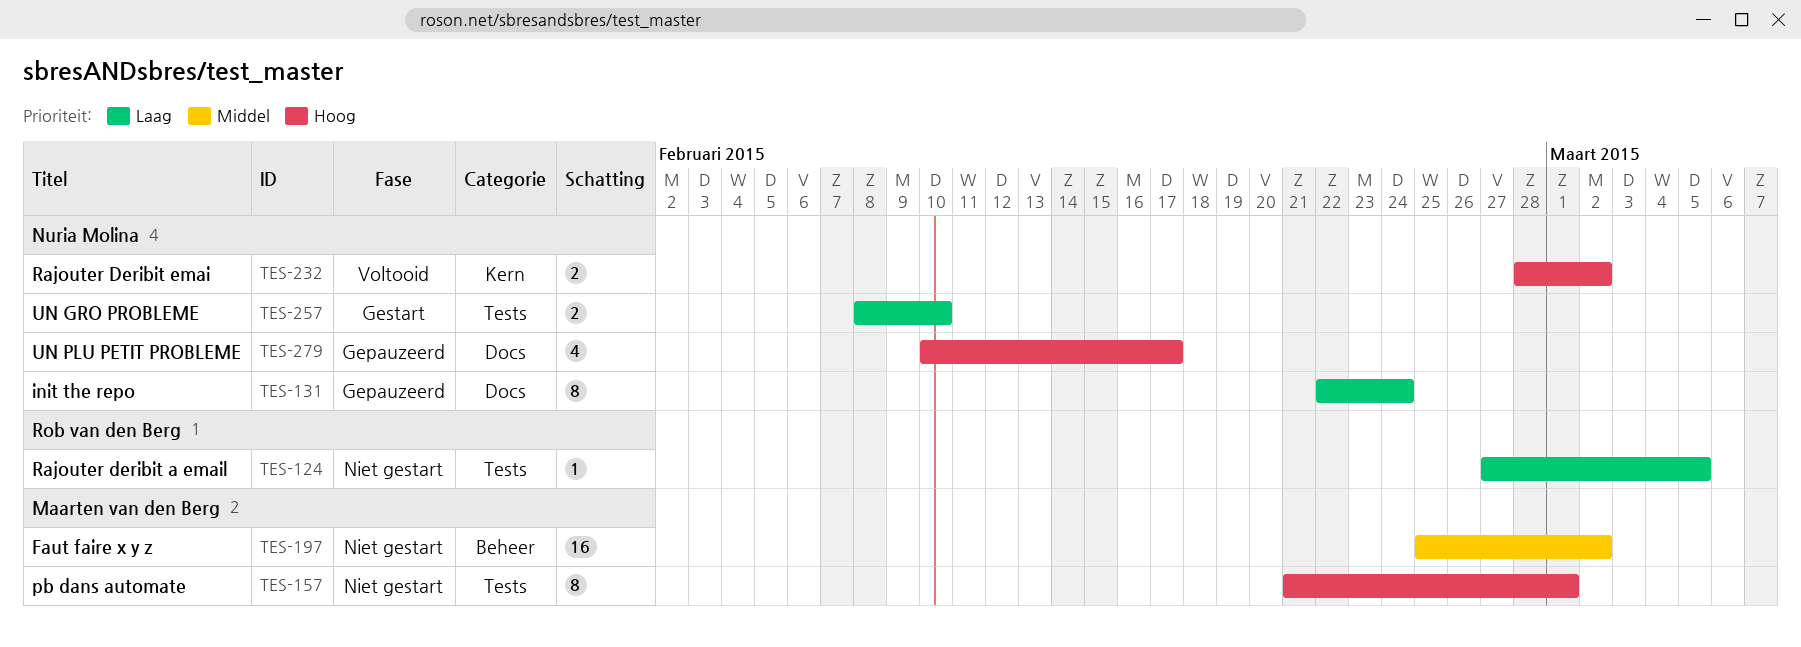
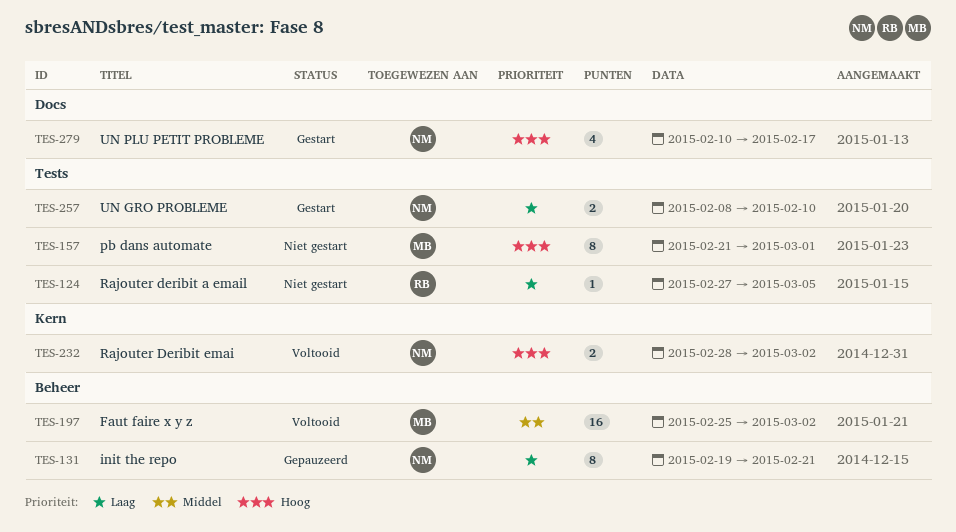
TES-131, label: Docs -> Beheer
TES-131, start: Feb 22 -> Feb 19
TES-131, due: Feb 24 -> Feb 21
TES-197, status: Niet gestart -> Voltooid
TES-279, status: Gepauzeerd -> Gestart

